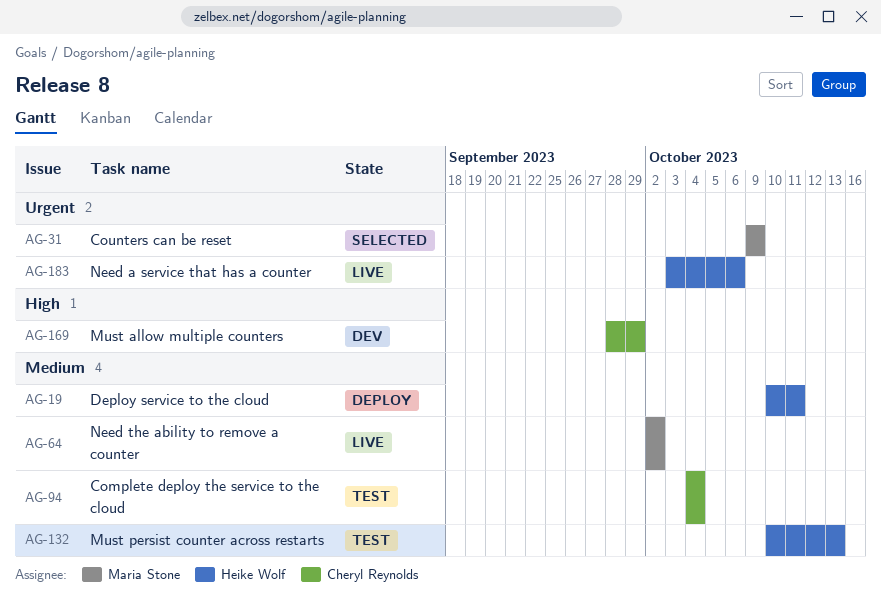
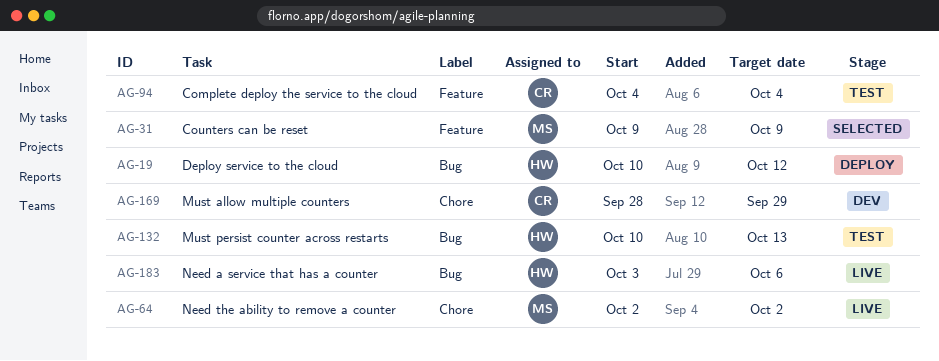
AG-19, due: Oct 11 -> Oct 12

